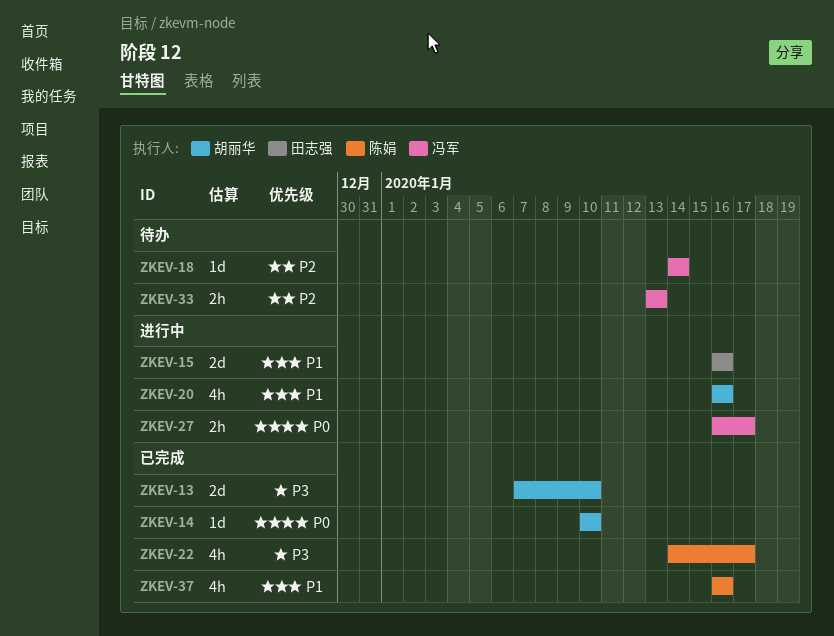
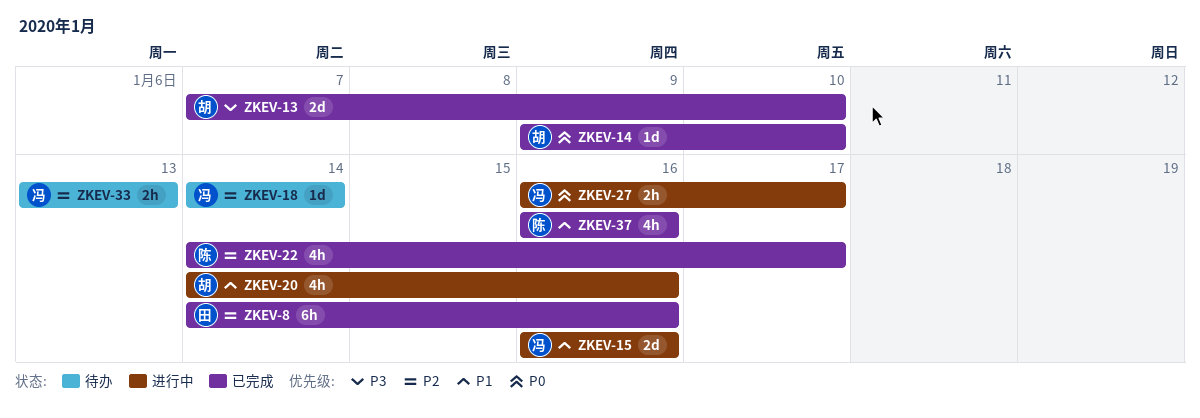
ZKEV-8: none -> present
ZKEV-14, start: Jan 10 -> Jan 9
ZKEV-15, owner: 田志强 -> 冯军
ZKEV-20, start: Jan 16 -> Jan 14
ZKEV-22, priority: P3 -> P2

